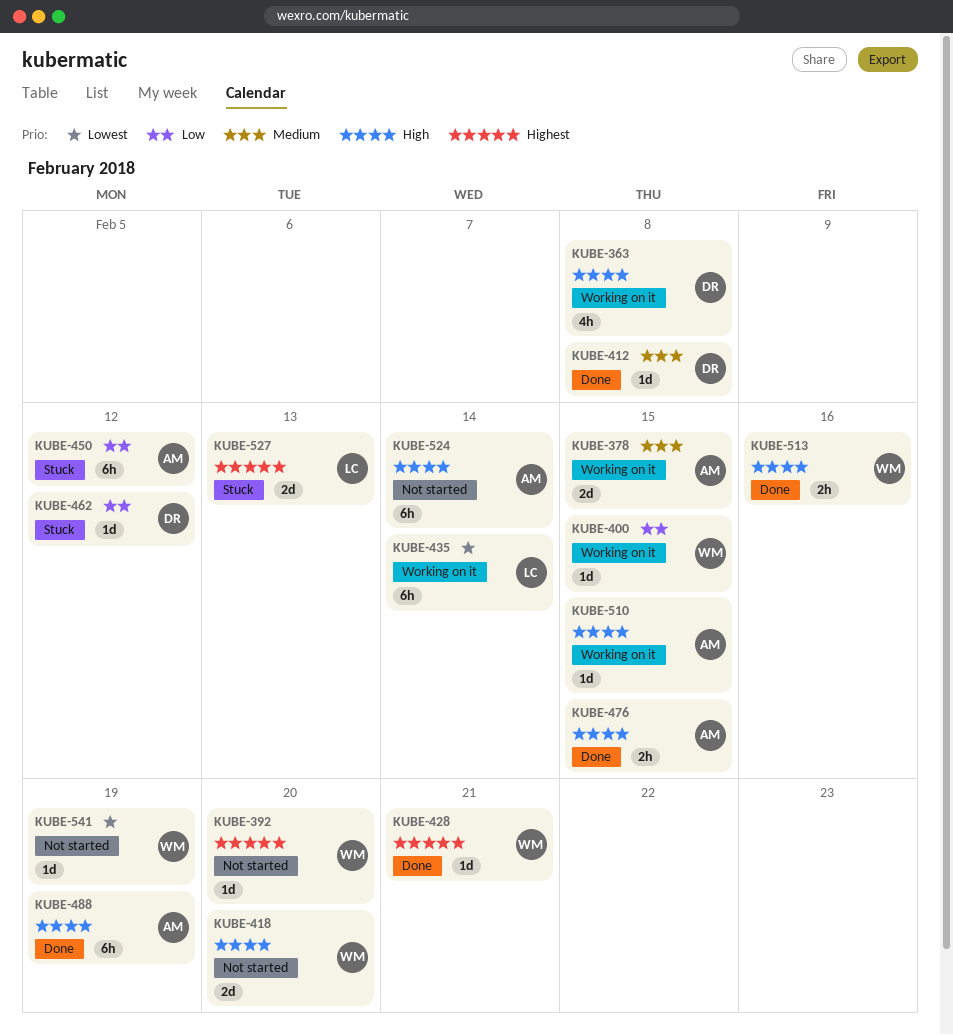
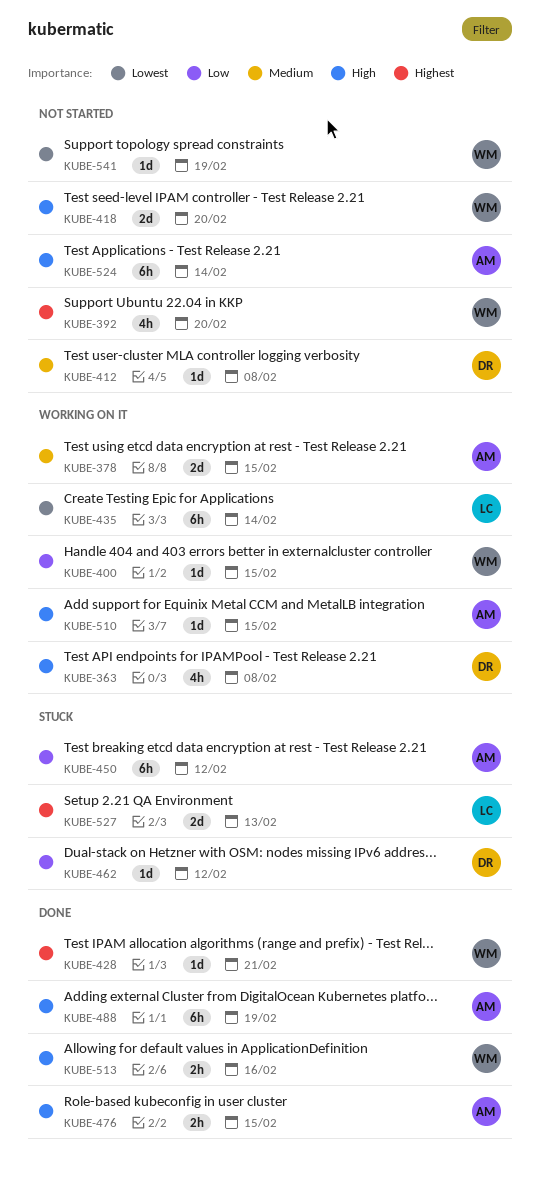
KUBE-392, estimate: 1d -> 4h
KUBE-412, status: Done -> Not started

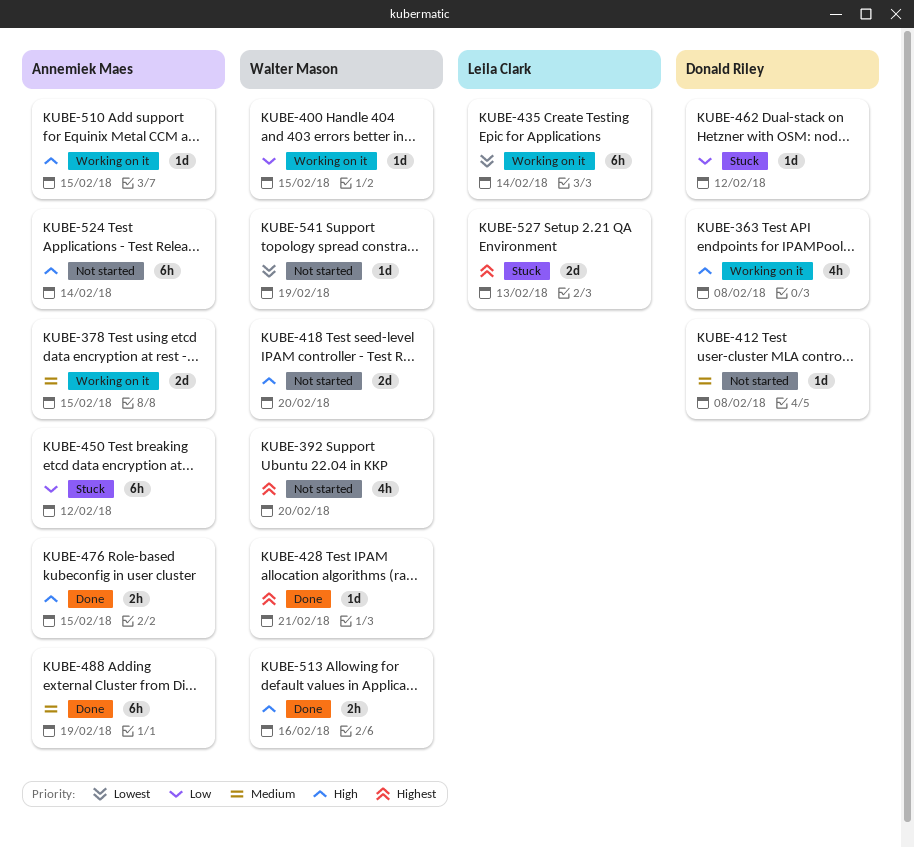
KUBE-488, priority: High -> Medium

